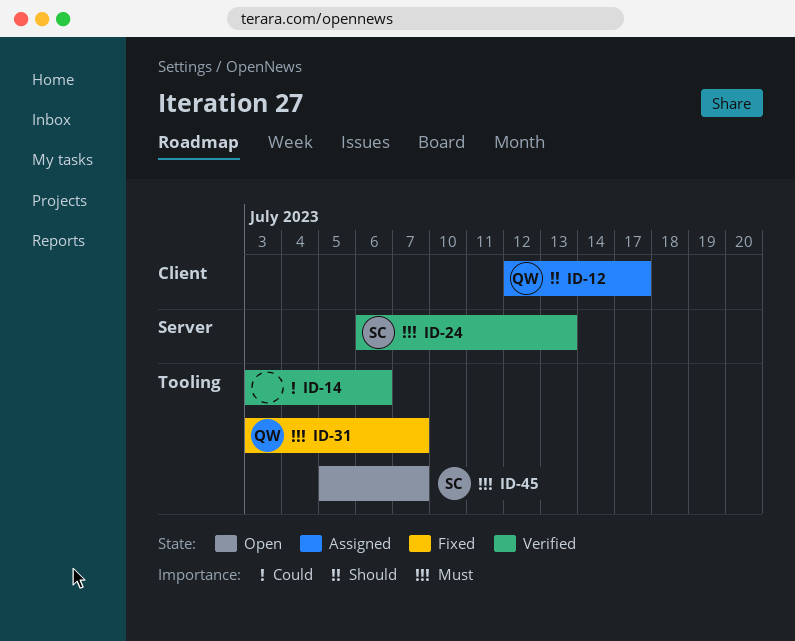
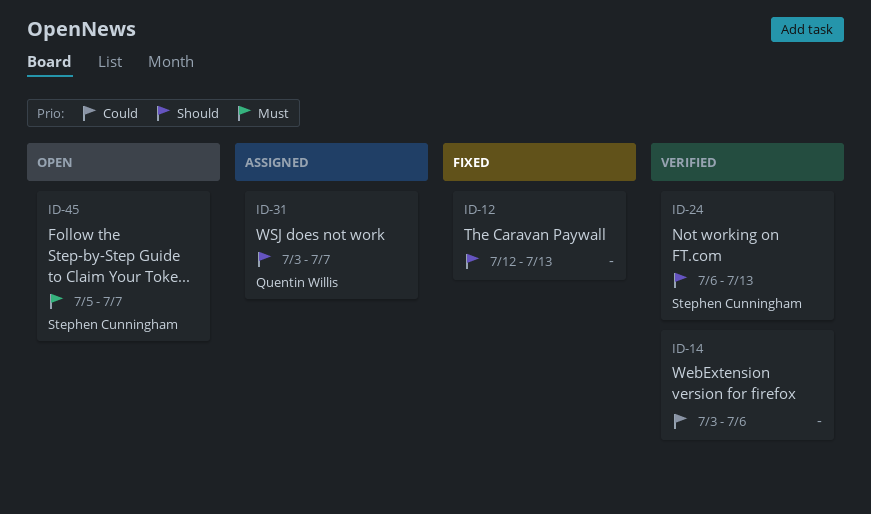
ID-12, status: Assigned -> Fixed
ID-12, owner: Quentin Willis -> none
ID-12, due: Jul 17 -> Jul 13
ID-24, priority: Must -> Should
ID-31, status: Fixed -> Assigned
ID-31, priority: Must -> Should

